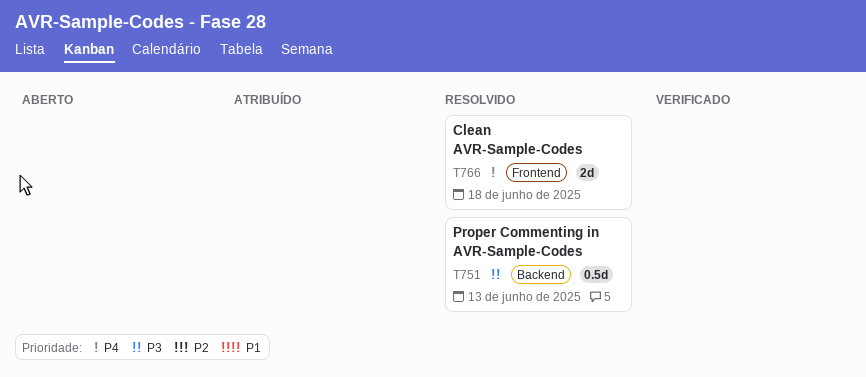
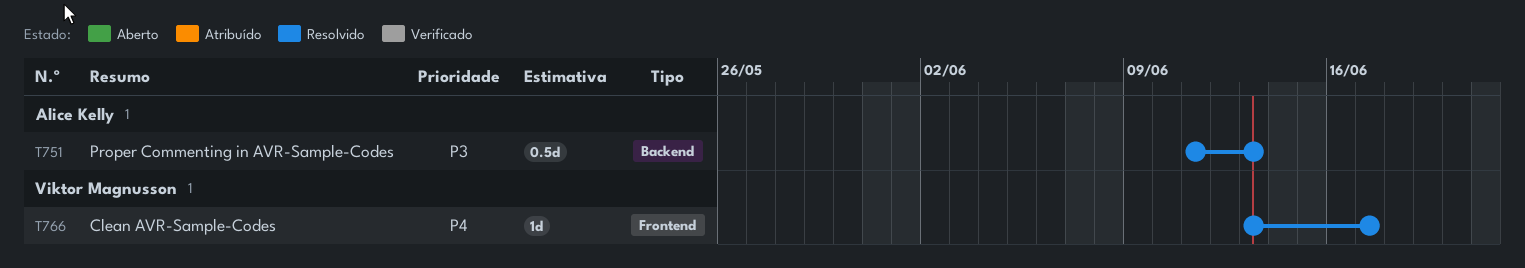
T766, estimate: 2d -> 1d
T766, due: Jun 18 -> Jun 17

